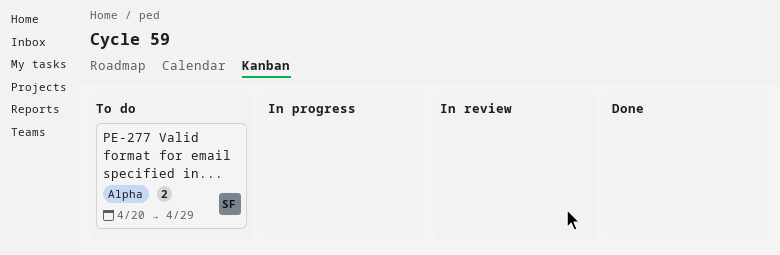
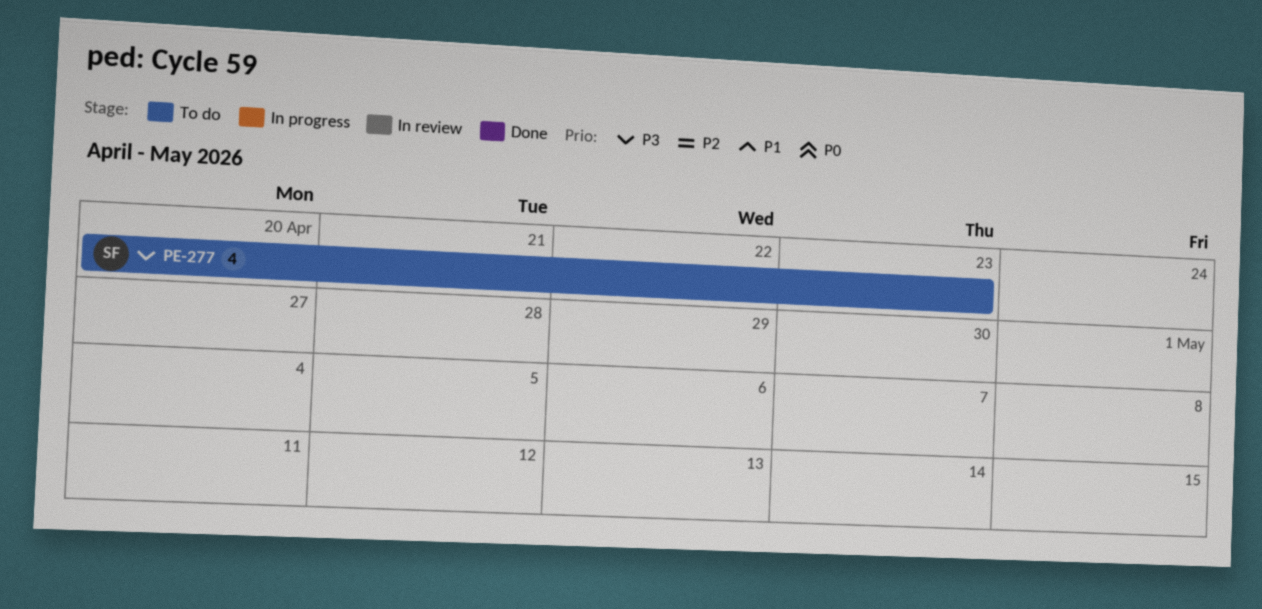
PE-277, estimate: 2 -> 4
PE-277, due: Apr 29 -> Apr 23

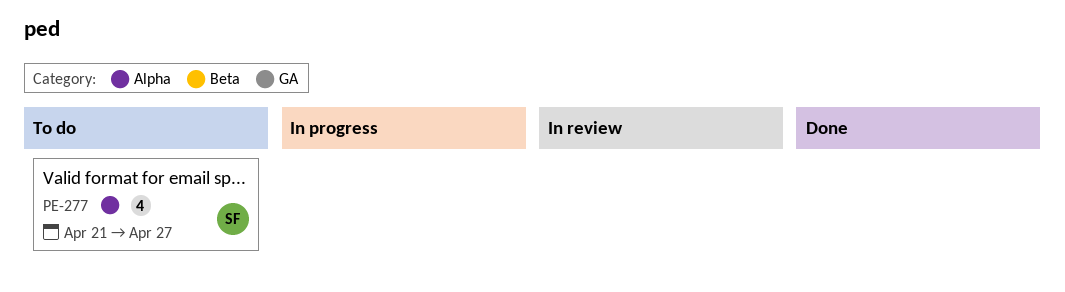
PE-277, start: Apr 20 -> Apr 21
PE-277, due: Apr 23 -> Apr 27

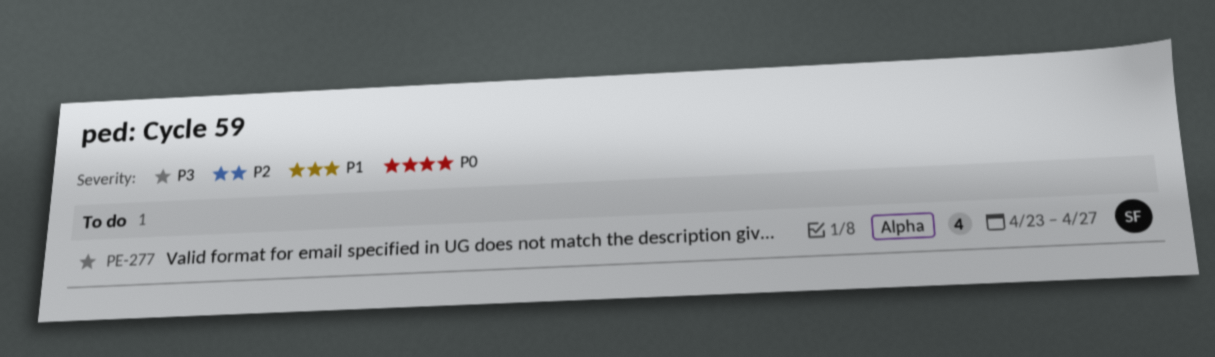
PE-277, start: Apr 21 -> Apr 23

